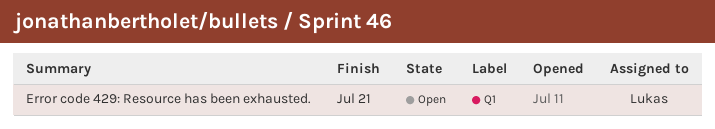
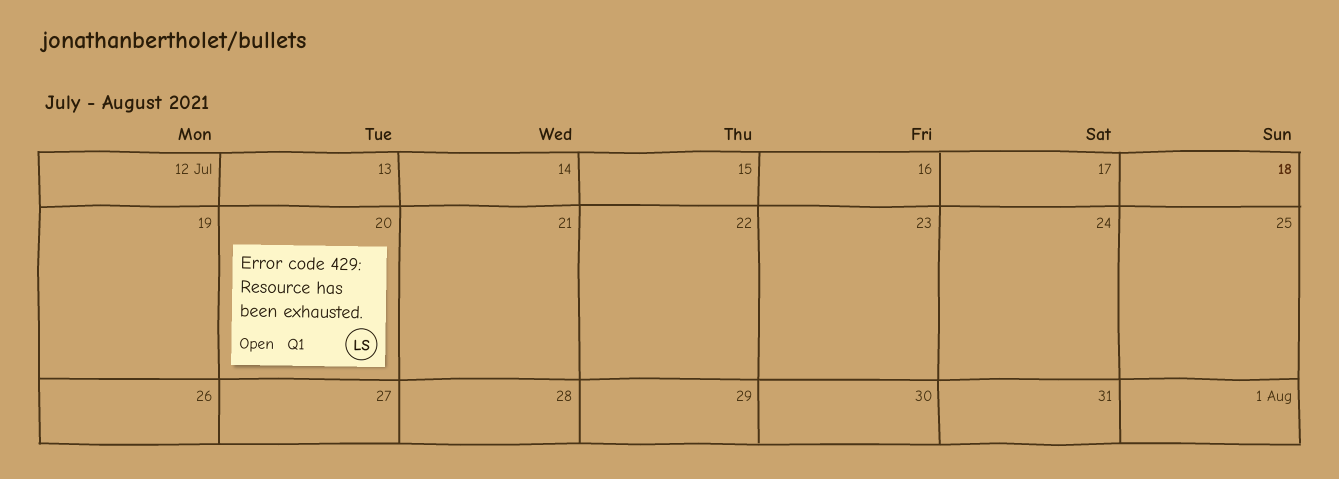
Error code 429: Resource has been exhausted., due: Jul 21 -> Jul 20

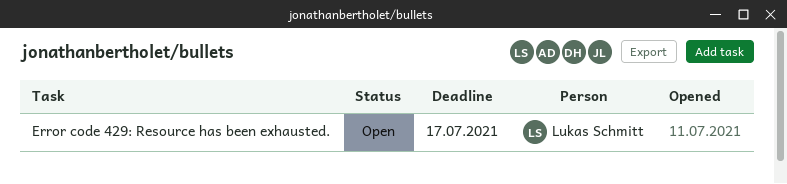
Error code 429: Resource has been exhausted., due: Jul 20 -> Jul 17

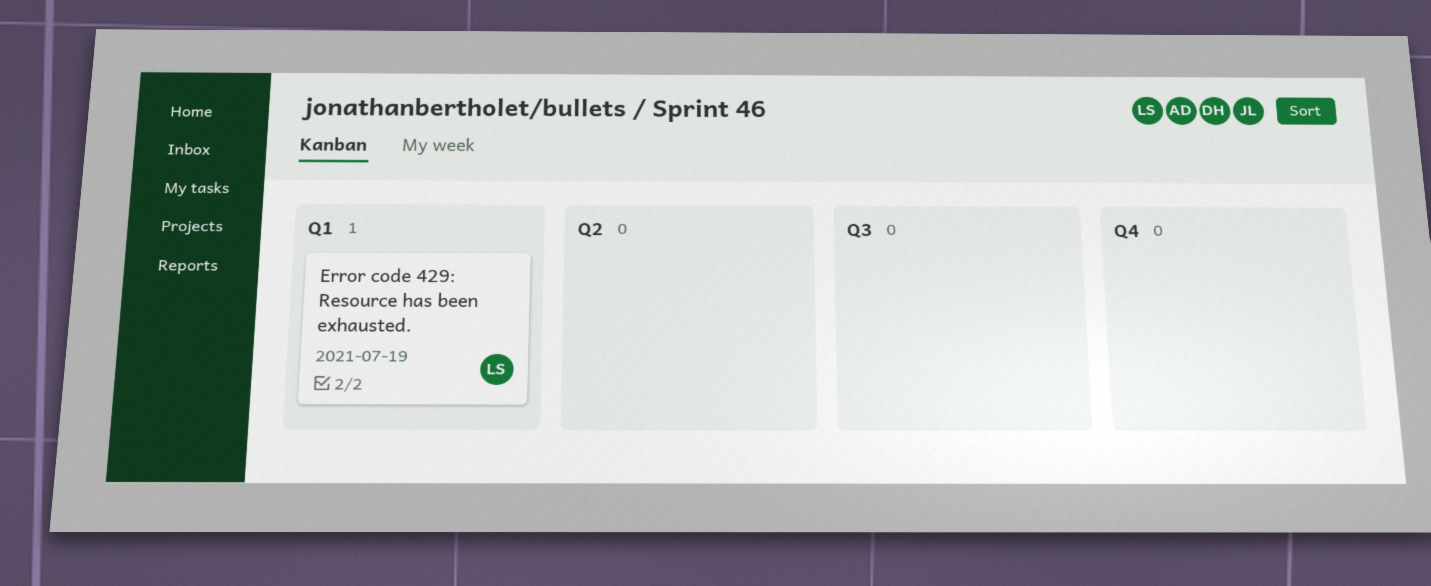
Error code 429: Resource has been exhausted., due: Jul 17 -> Jul 19

